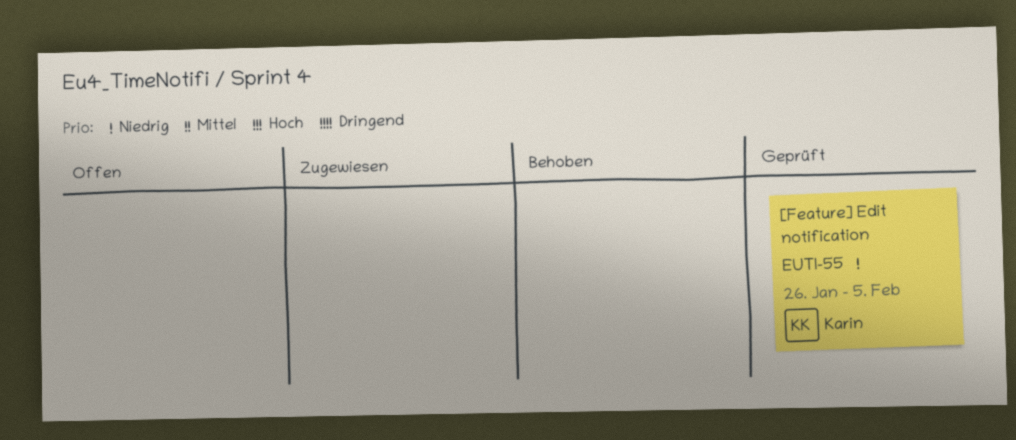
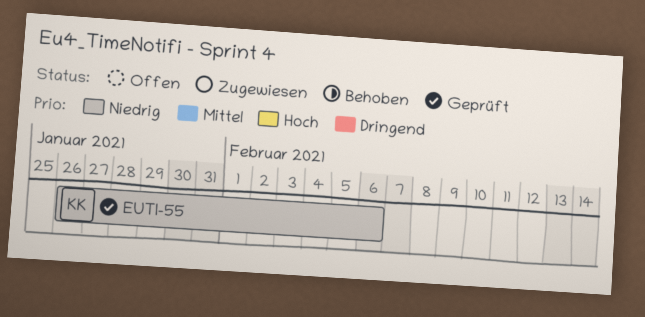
EUTI-55, due: Feb 5 -> Feb 6

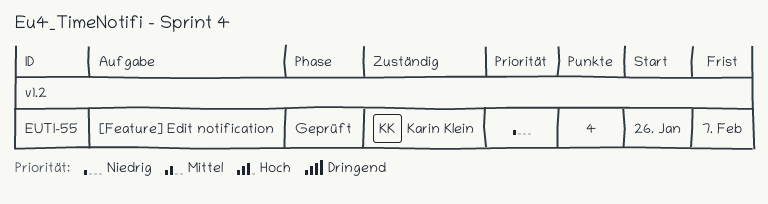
EUTI-55, due: Feb 6 -> Feb 7

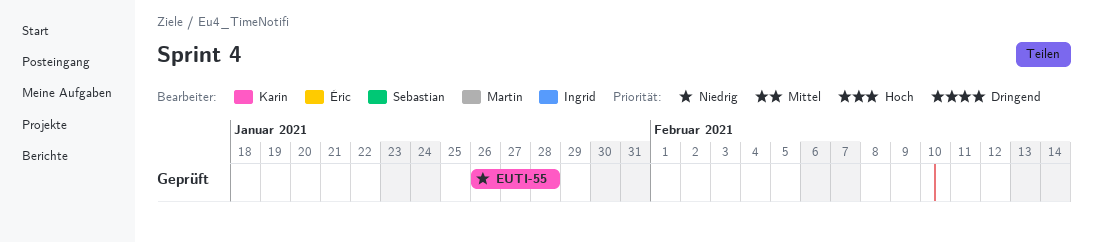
EUTI-55, due: Feb 7 -> Jan 28

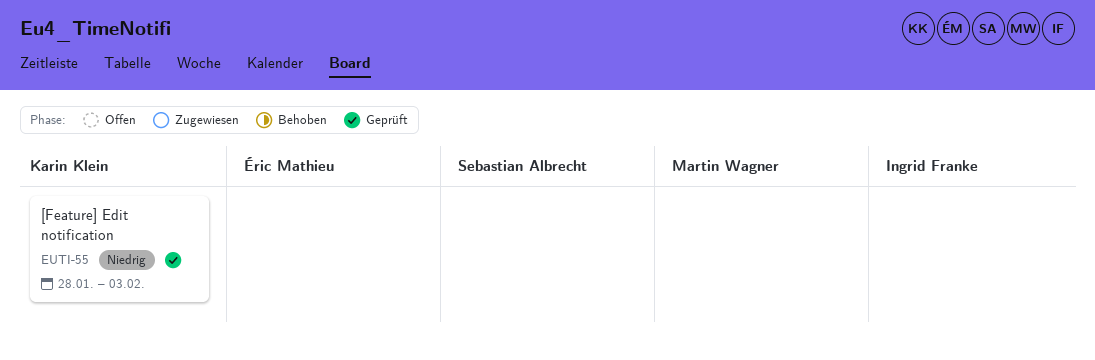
EUTI-55, start: Jan 26 -> Jan 28
EUTI-55, due: Jan 28 -> Feb 3

